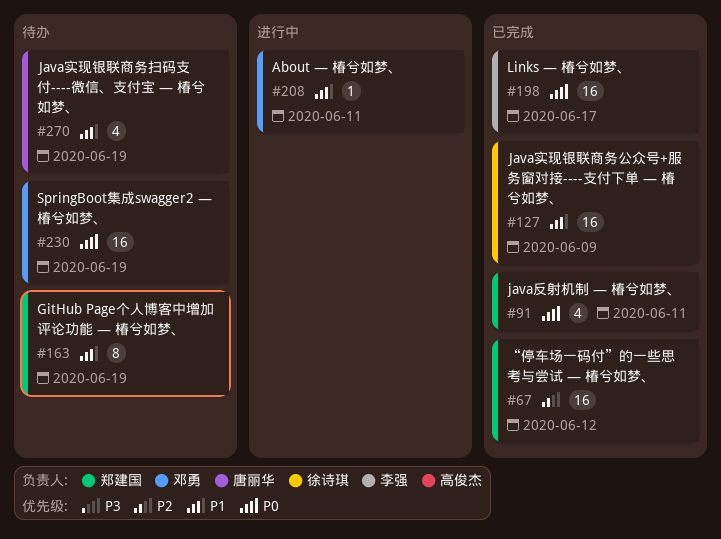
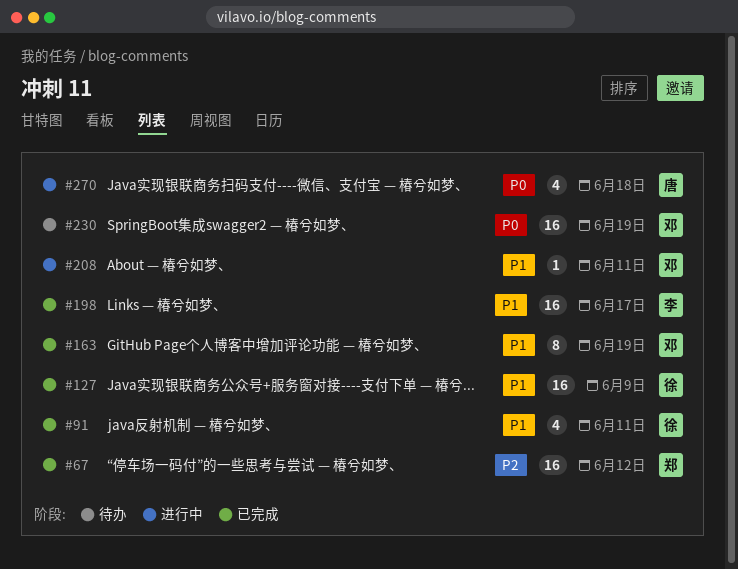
#91, owner: 郑建国 -> 徐诗琪
#91, priority: P0 -> P1
#163, status: 待办 -> 已完成
#163, owner: 郑建国 -> 邓勇
#198, priority: P0 -> P1
#270, status: 待办 -> 进行中
#270, priority: P1 -> P0
#270, due: Jun 19 -> Jun 18

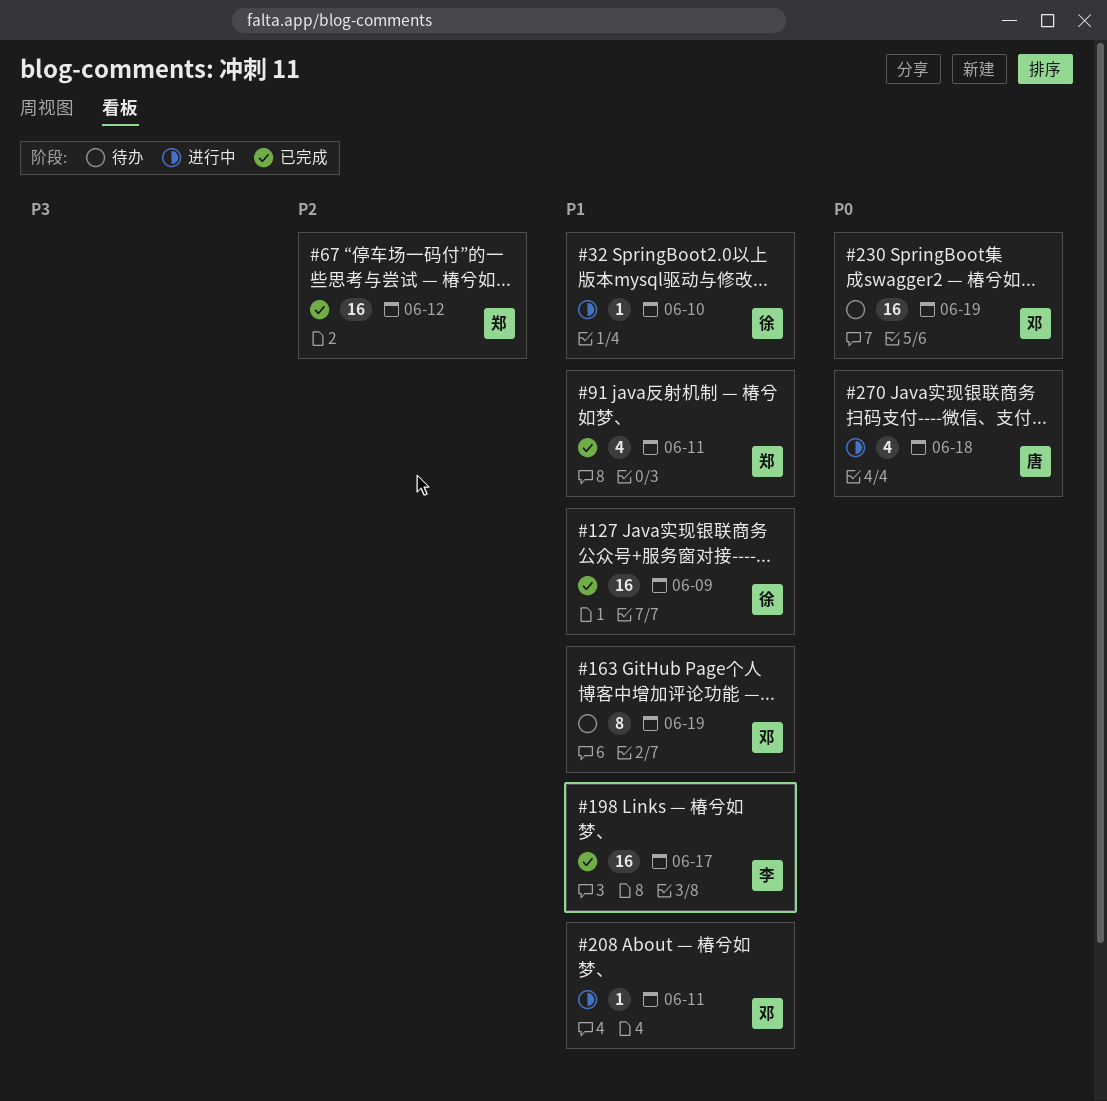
#32: none -> present
#91, owner: 徐 -> 郑
#163, status: 已完成 -> 待办

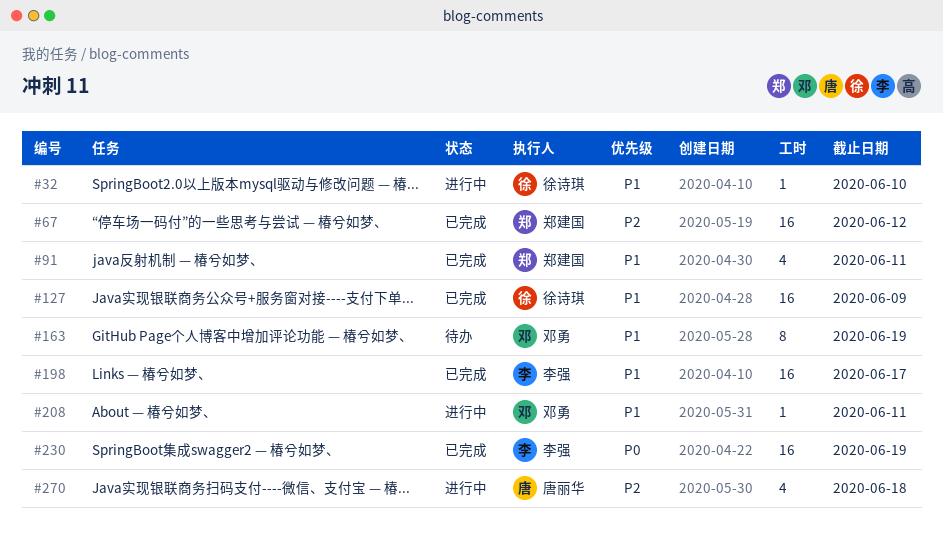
#230, status: 待办 -> 已完成
#230, owner: 邓勇 -> 李强
#270, priority: P0 -> P2

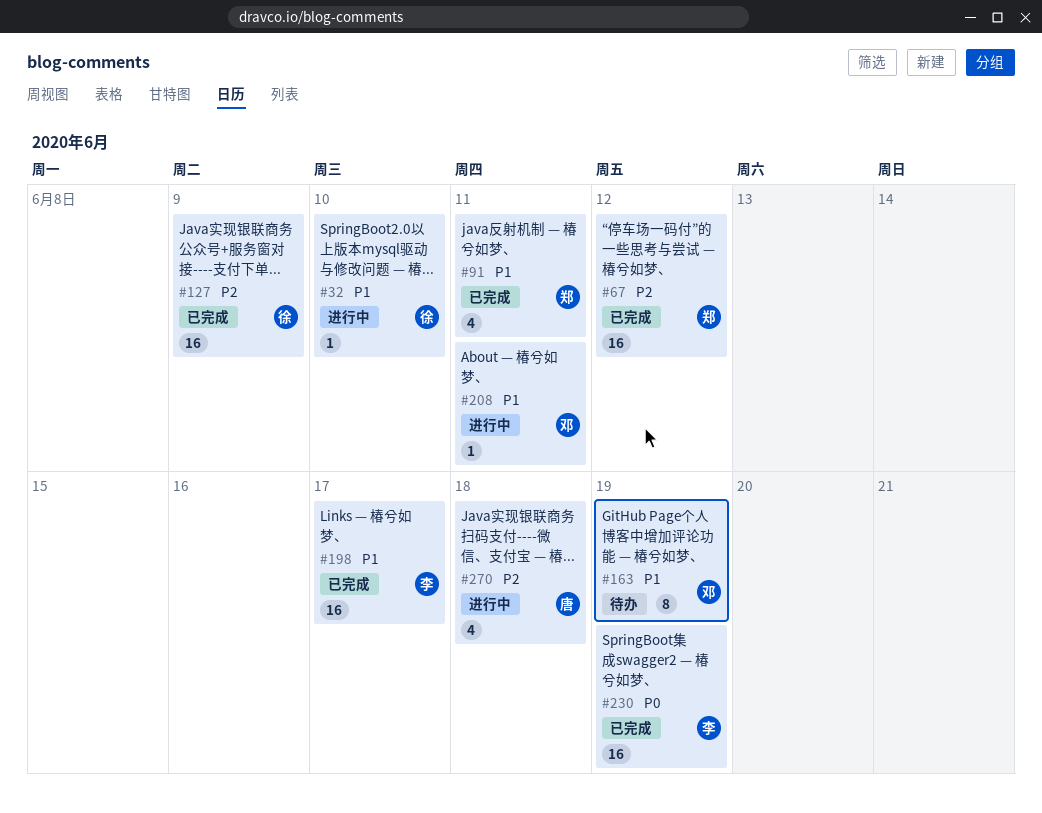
#127, priority: P1 -> P2

